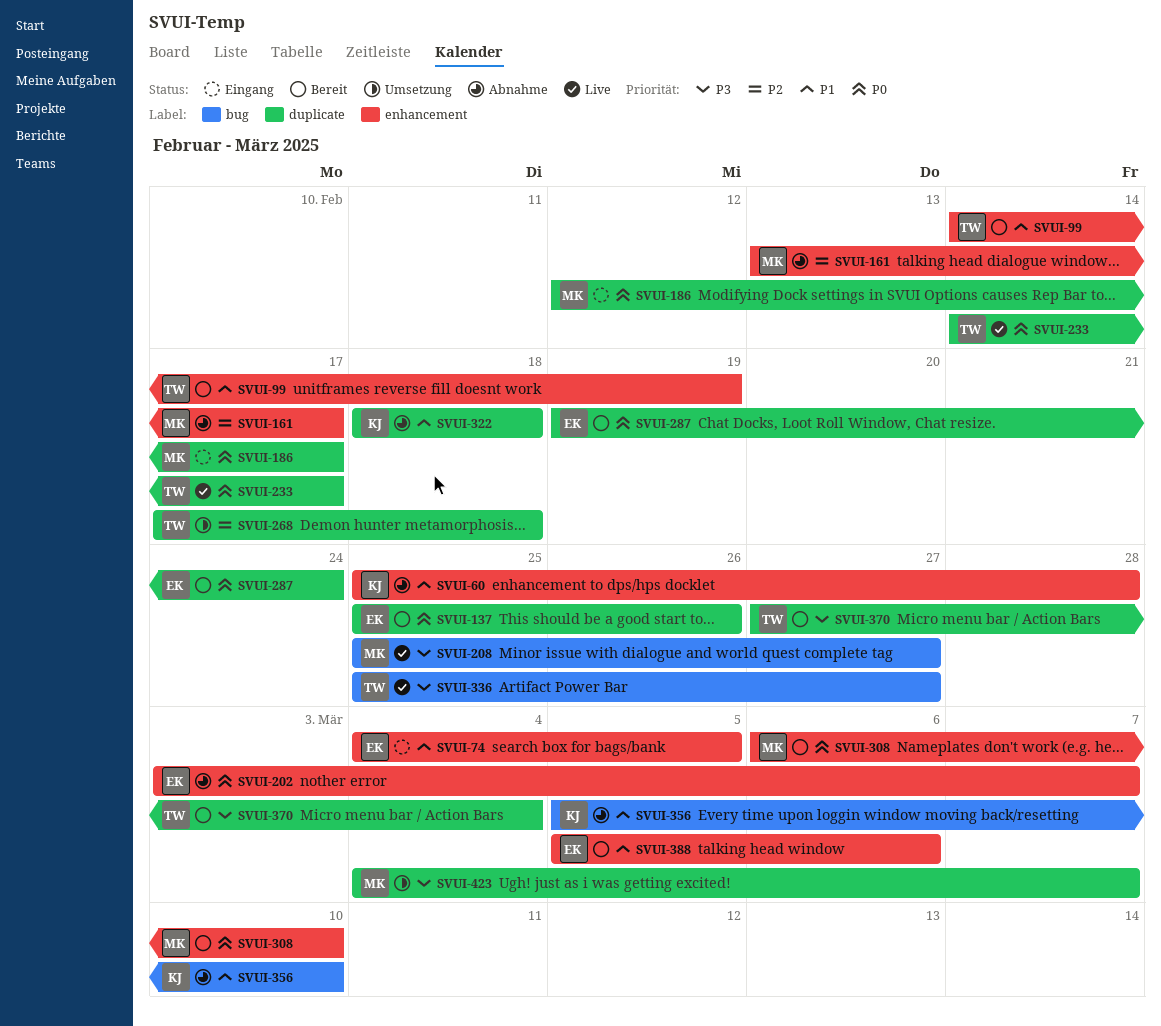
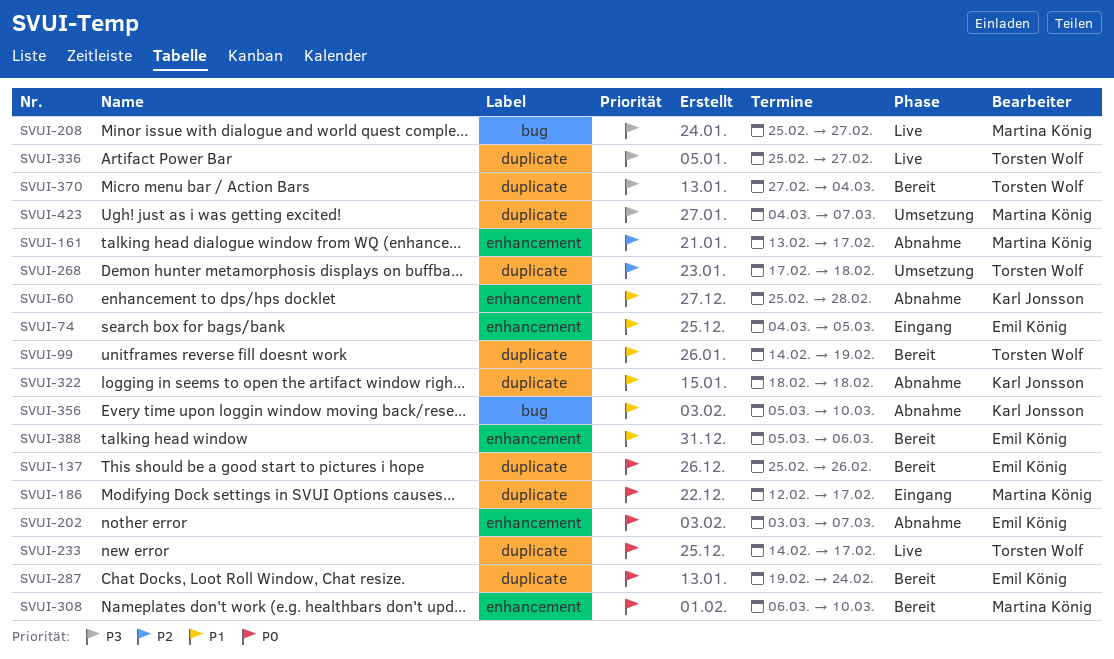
SVUI-99, label: enhancement -> duplicate
SVUI-336, label: bug -> duplicate

